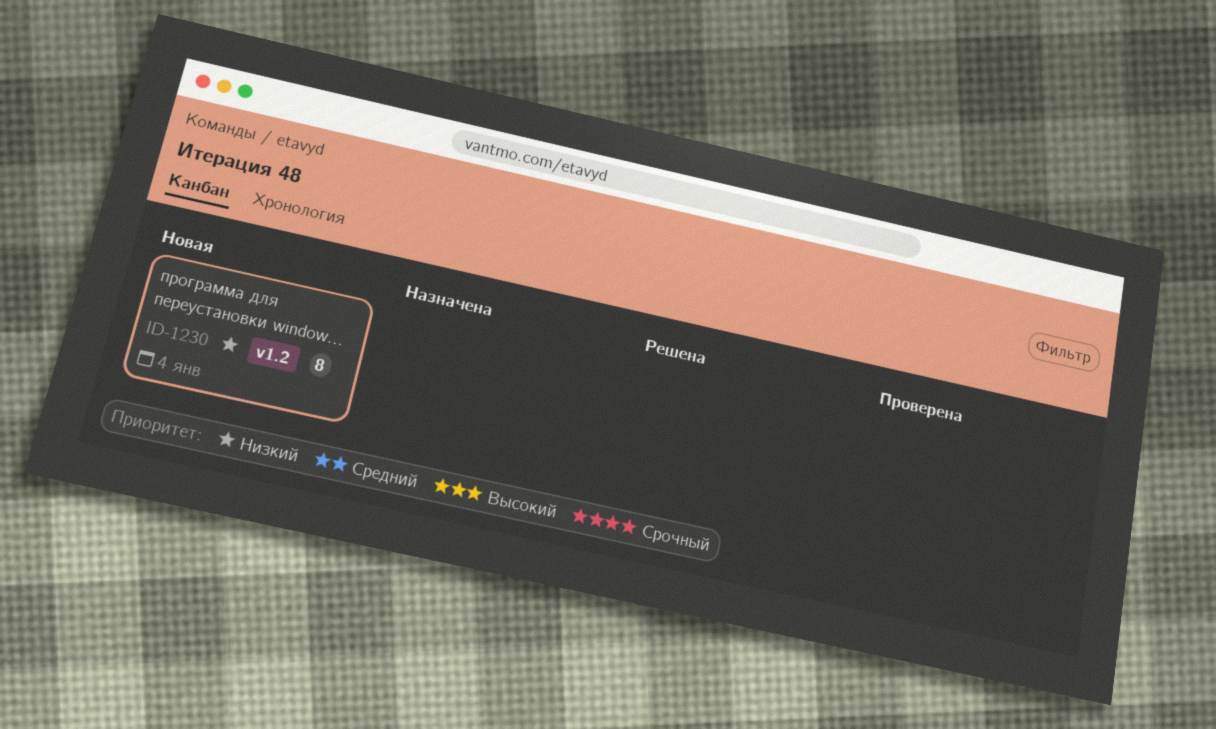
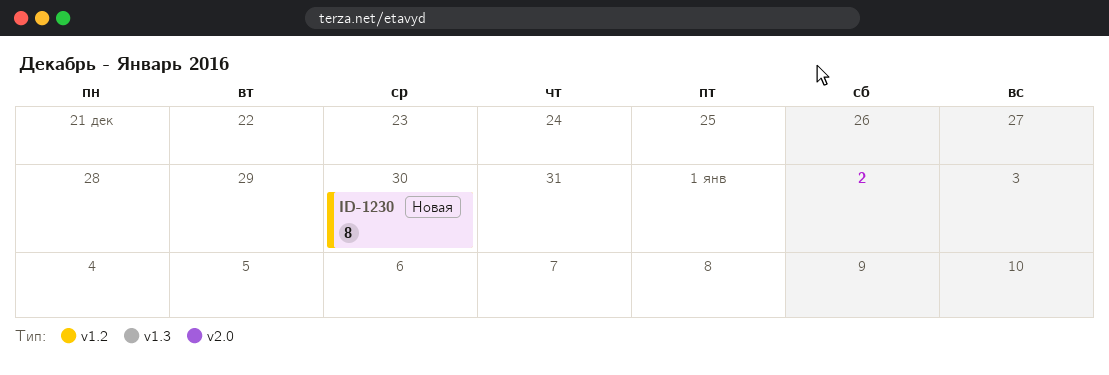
ID-1230, due: Jan 4 -> Dec 30

